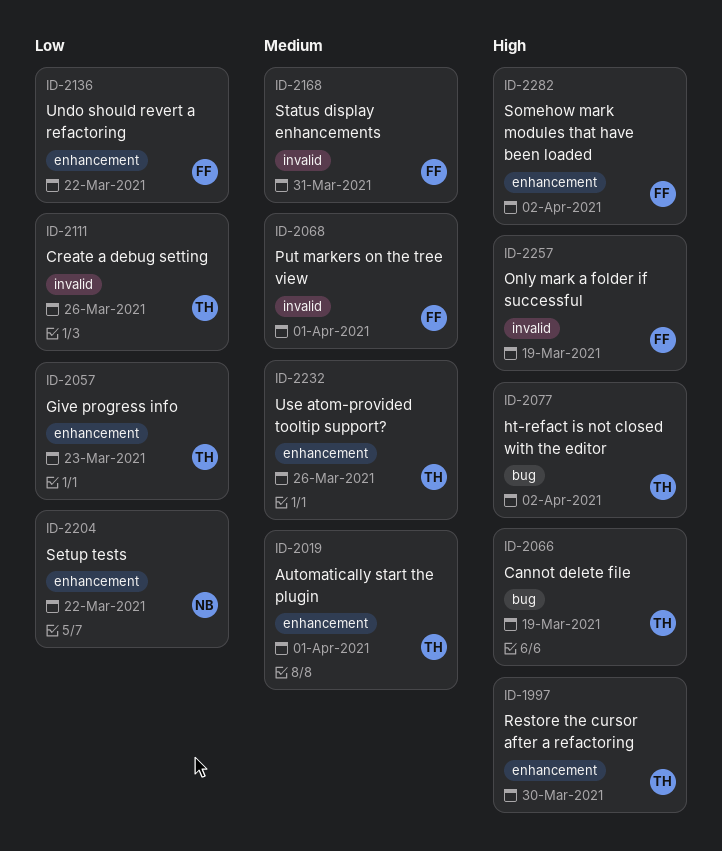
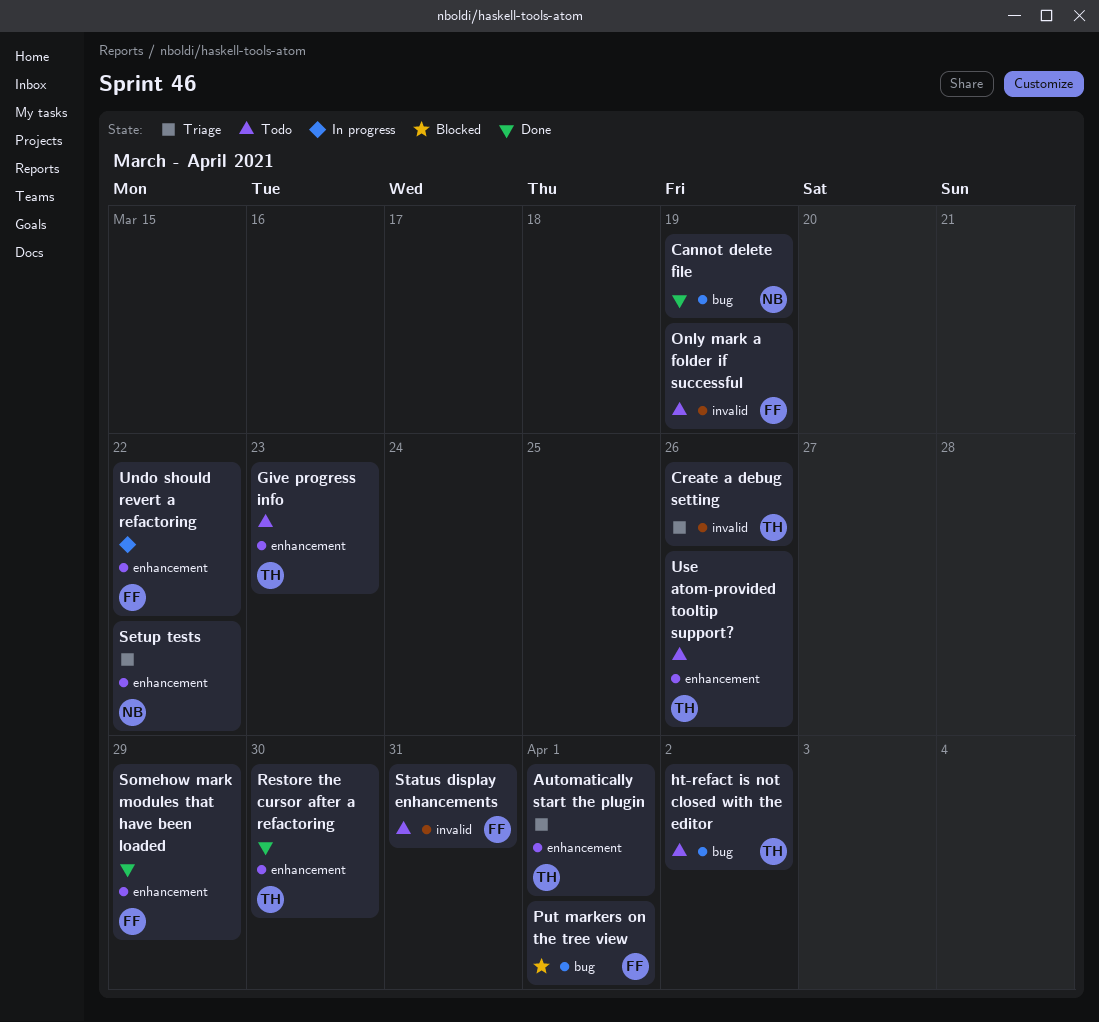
Cannot delete file, owner: TH -> NB
Put markers on the tree view, label: invalid -> bug
Somehow mark modules that have been loaded, due: Apr 2 -> Mar 29

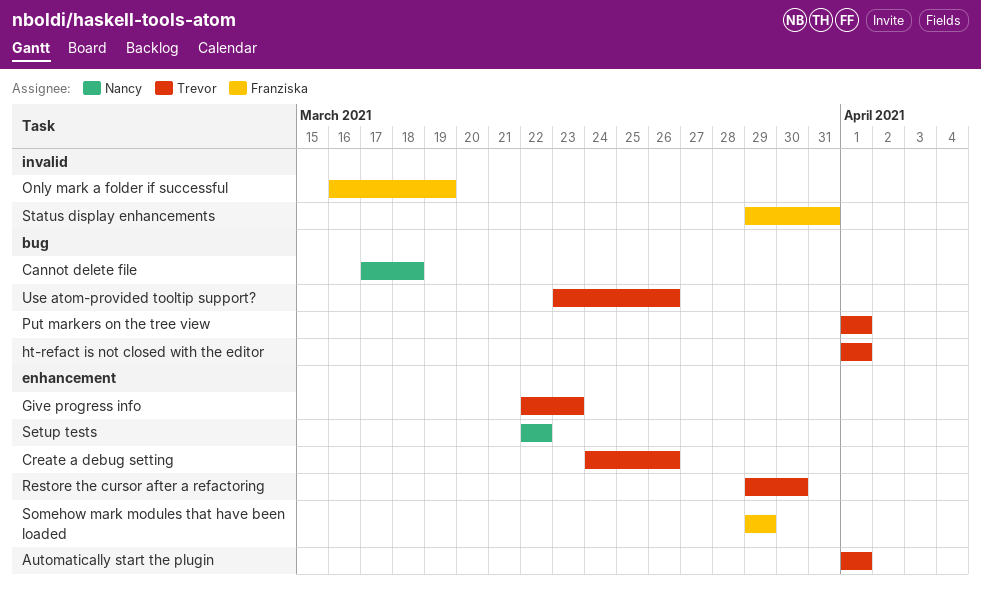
Cannot delete file, due: Mar 19 -> Mar 18
Create a debug setting, label: invalid -> enhancement
ht-refact is not closed with the editor, due: Apr 2 -> Apr 1
Put markers on the tree view, owner: Franziska -> Trevor
Undo should revert a refactoring: present -> none
Use atom-provided tooltip support?, label: enhancement -> bug

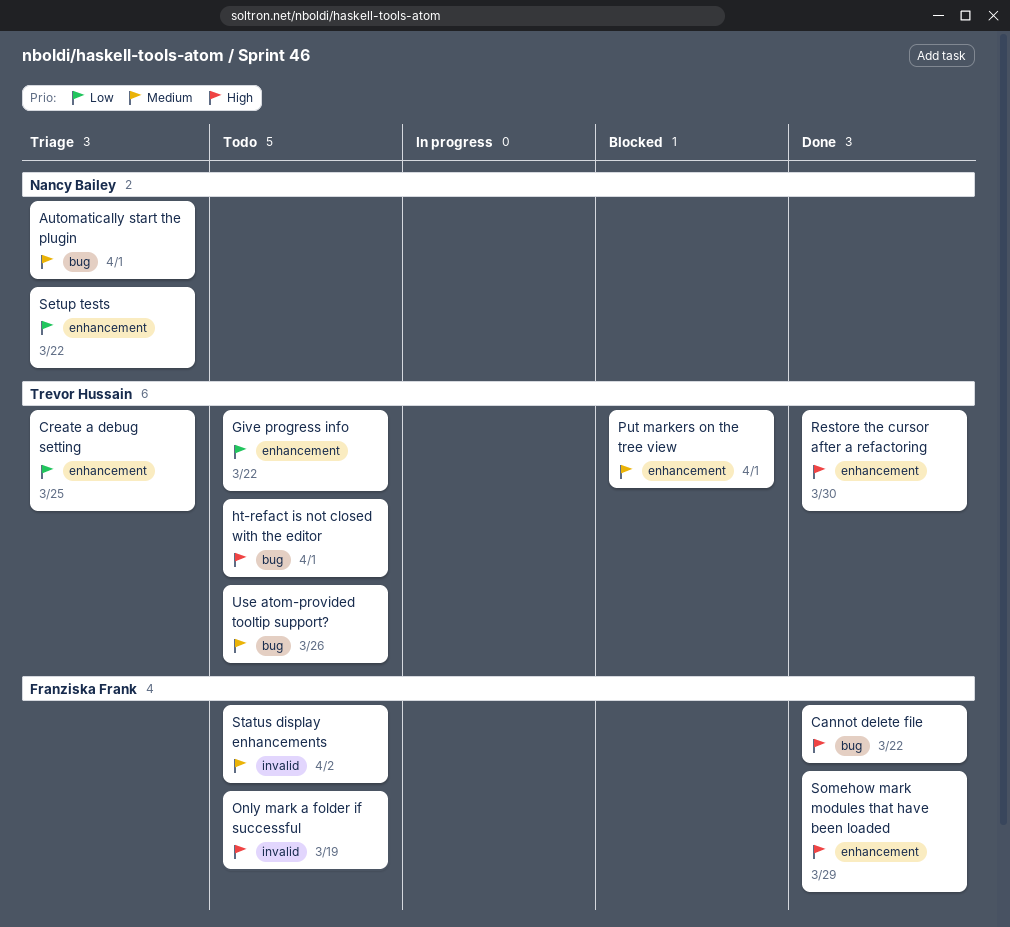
Automatically start the plugin, owner: Trevor Hussain -> Nancy Bailey
Automatically start the plugin, label: enhancement -> bug
Cannot delete file, owner: Nancy Bailey -> Franziska Frank
Cannot delete file, due: Mar 18 -> Mar 22
Create a debug setting, due: Mar 26 -> Mar 25
Give progress info, due: Mar 23 -> Mar 22
Put markers on the tree view, label: bug -> enhancement
Status display enhancements, due: Mar 31 -> Apr 2

